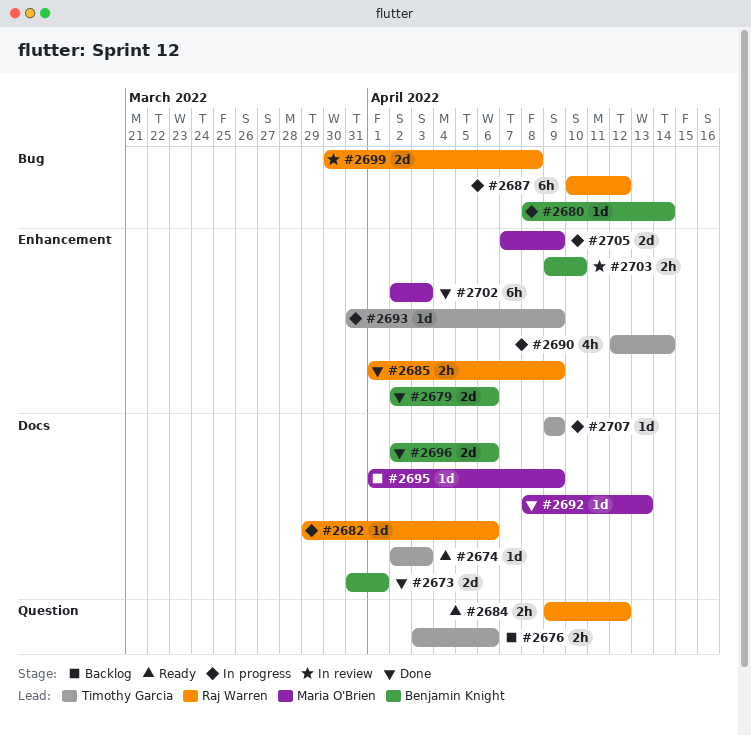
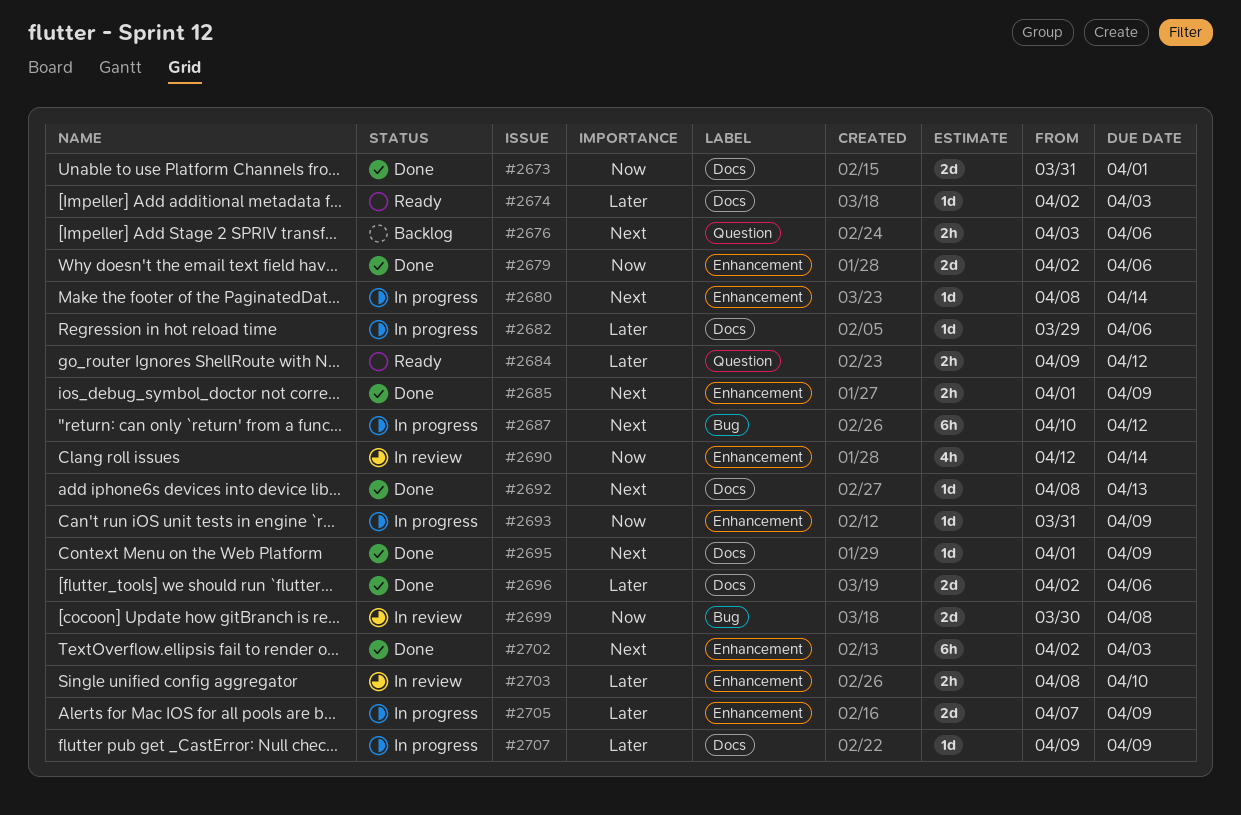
#2680, label: Bug -> Enhancement
#2690, status: In progress -> In review
#2695, status: Backlog -> Done
#2703, start: Apr 9 -> Apr 8

